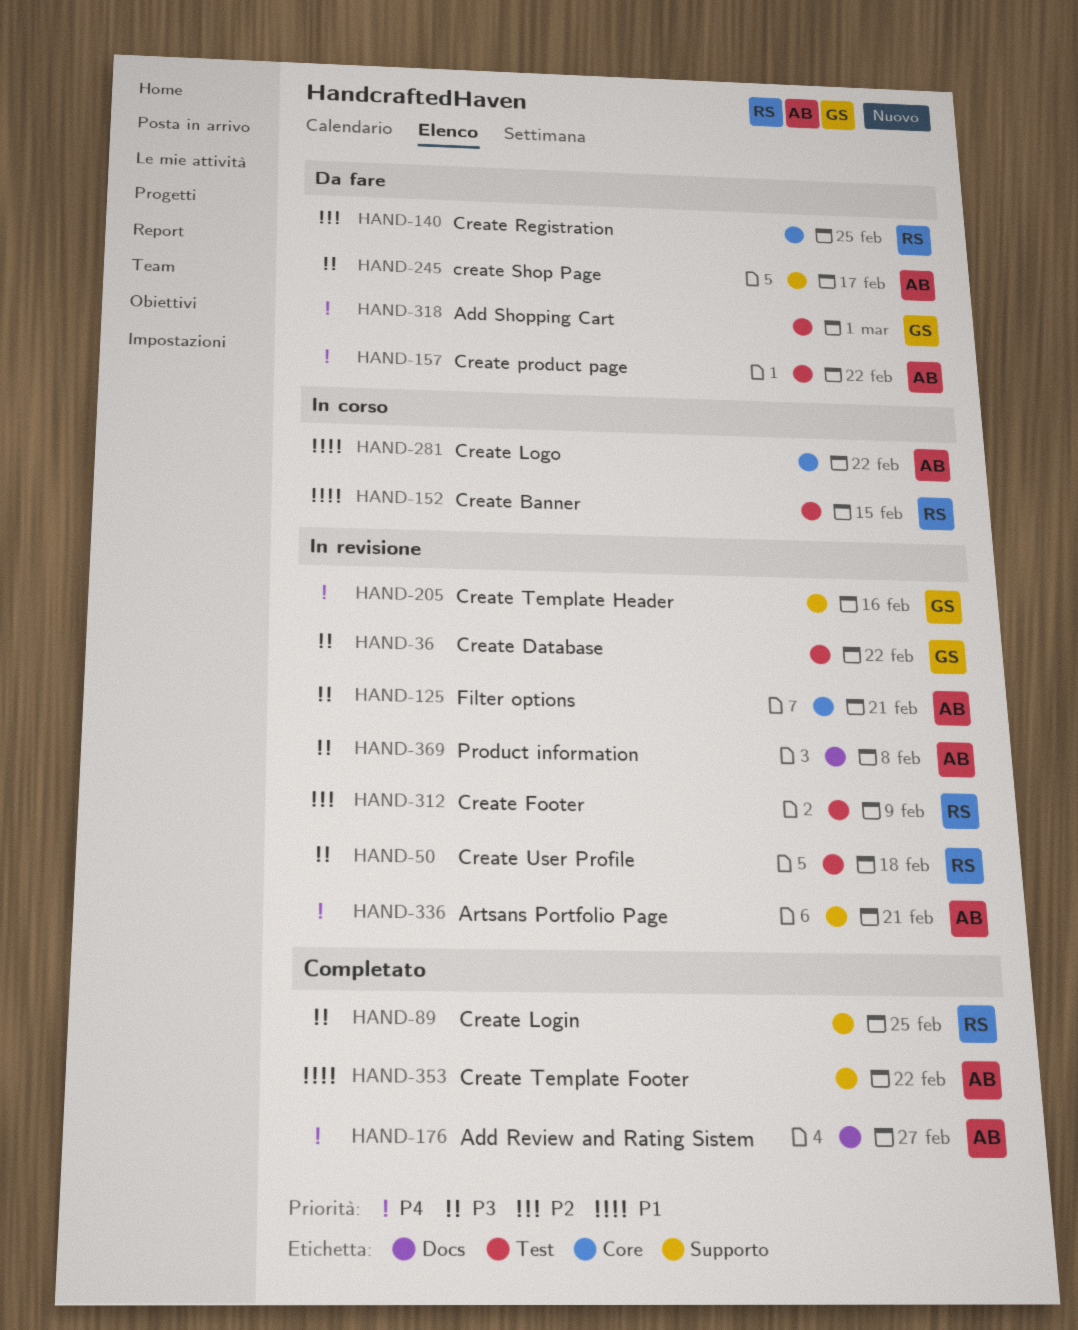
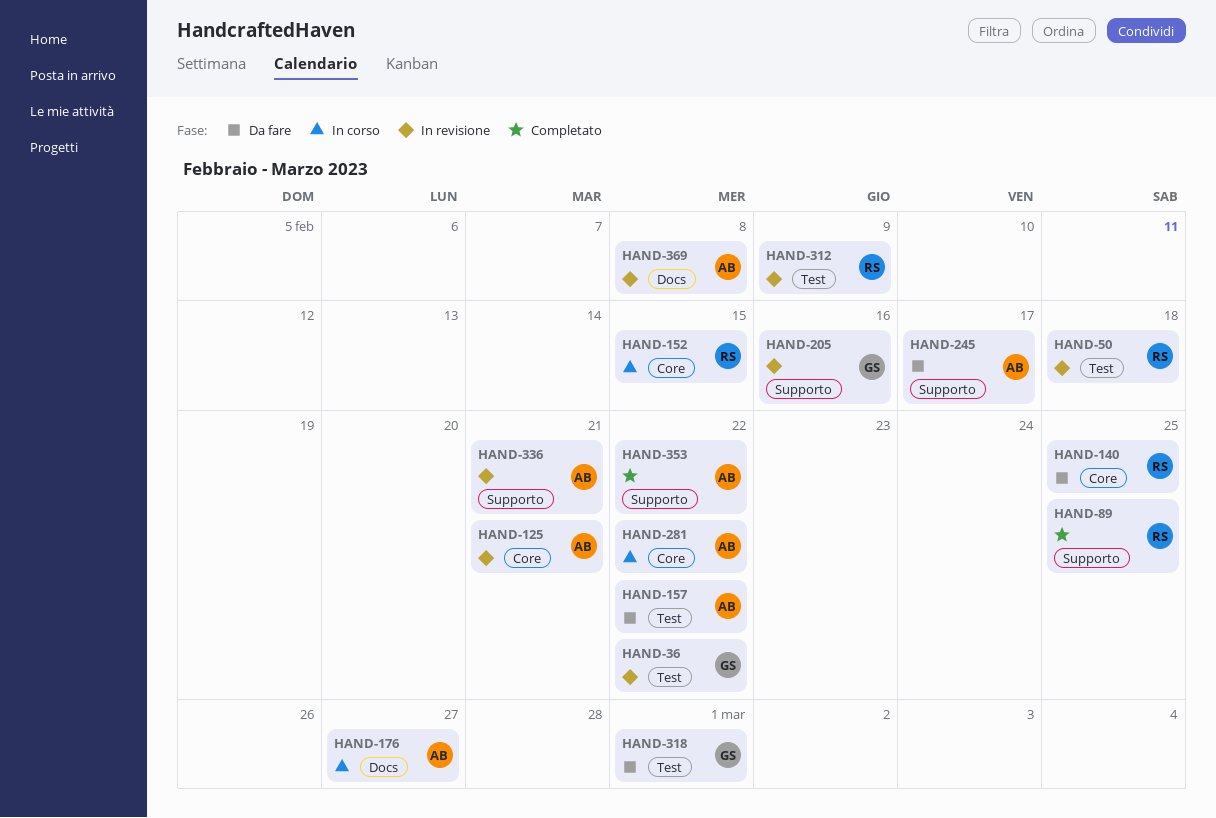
HAND-152, label: Test -> Core
HAND-176, status: Completato -> In corso

